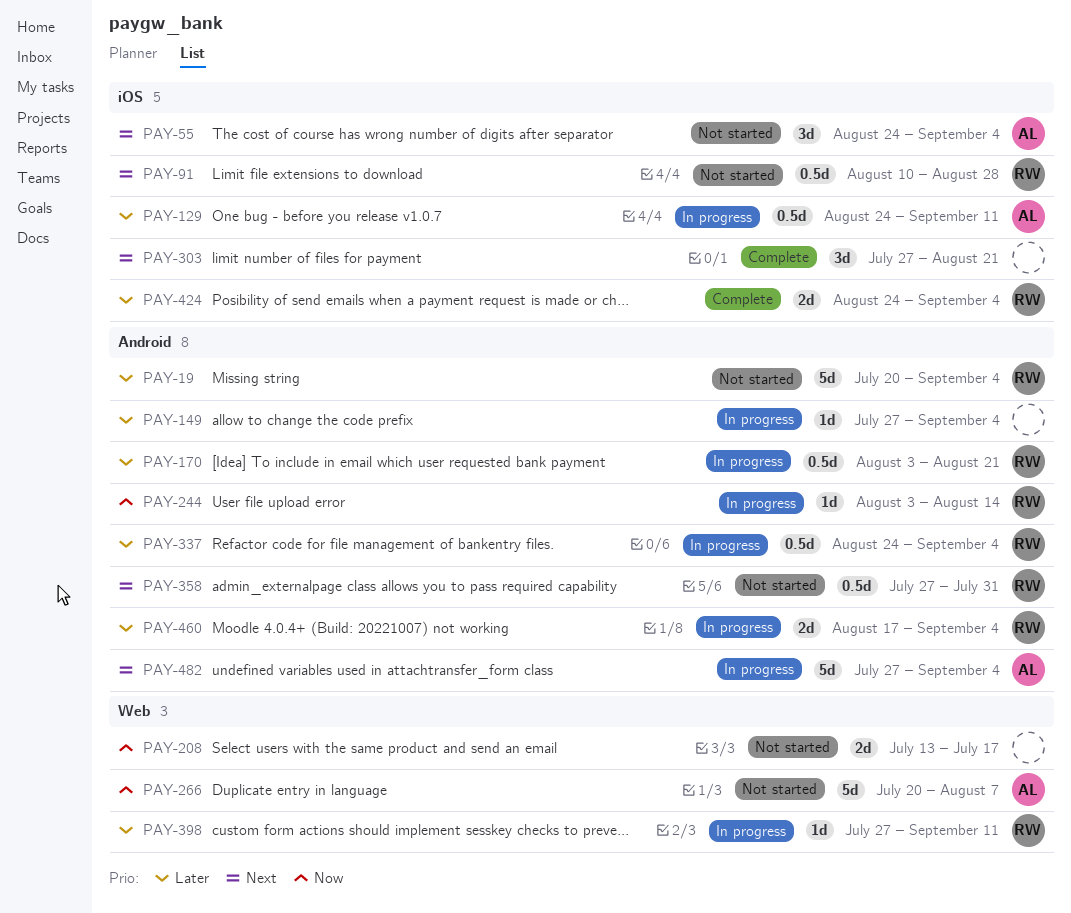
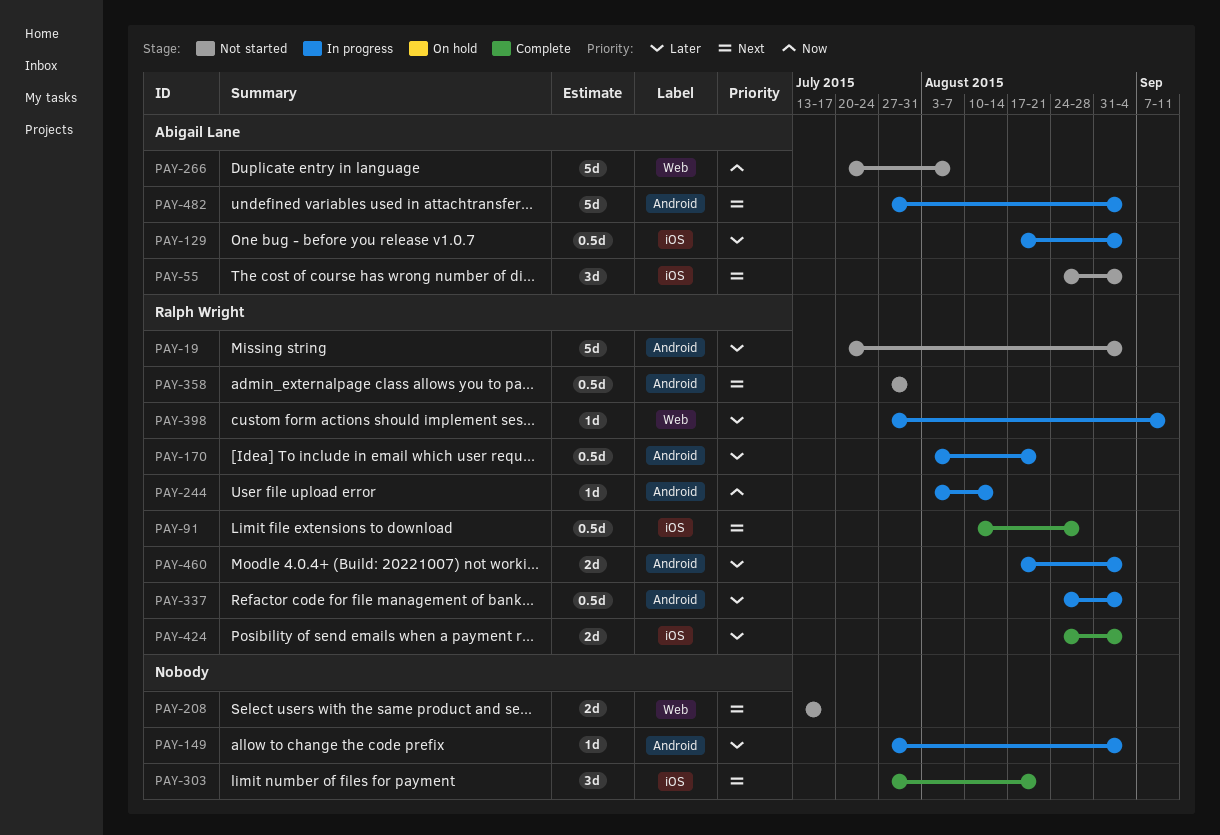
PAY-91, status: Not started -> Complete
PAY-129, start: Aug 24 -> Aug 17
PAY-129, due: Sep 11 -> Sep 4
PAY-208, priority: Now -> Next

